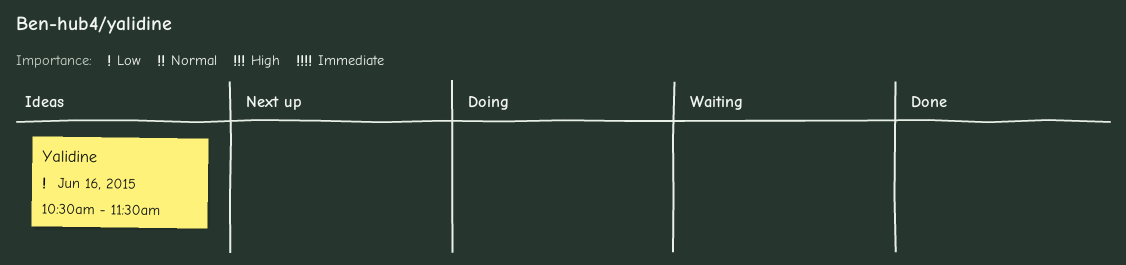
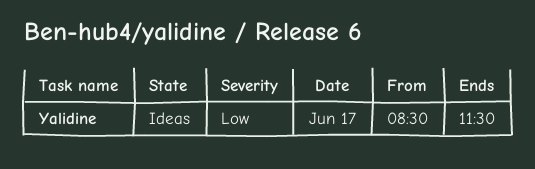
Yalidine, day: Jun 16 -> Jun 17
Yalidine, begins: 10:30 -> 08:30

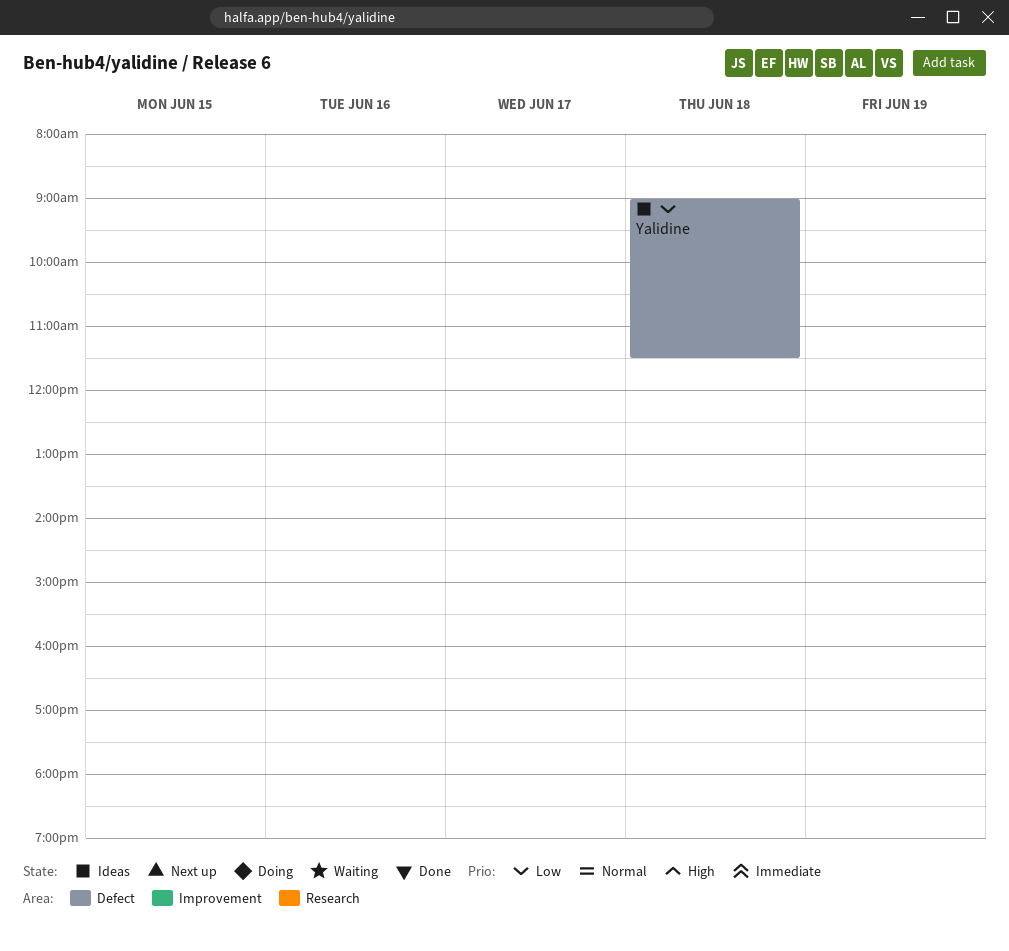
Yalidine, day: Jun 17 -> Jun 18
Yalidine, begins: 08:30 -> 09:00

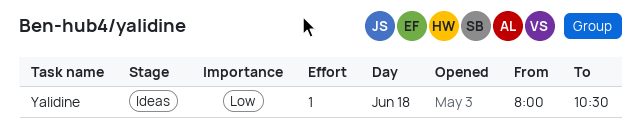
Yalidine, begins: 09:00 -> 08:00
Yalidine, ends: 11:30 -> 10:30

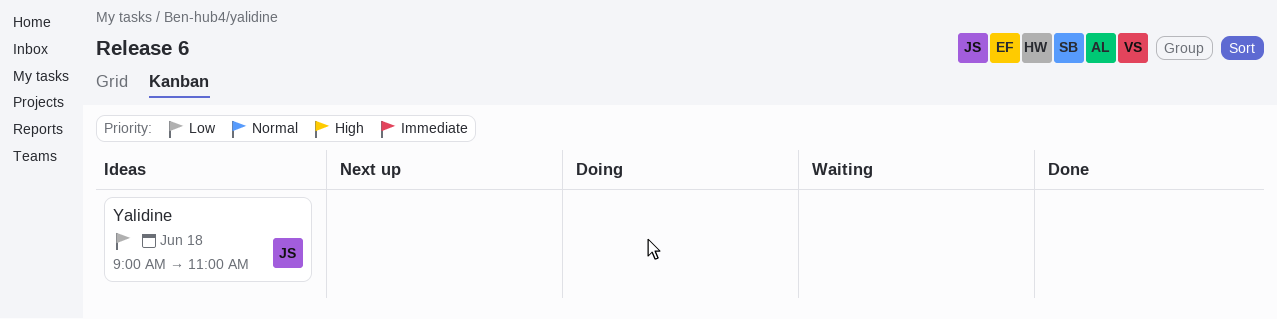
Yalidine, begins: 08:00 -> 09:00
Yalidine, ends: 10:30 -> 11:00

